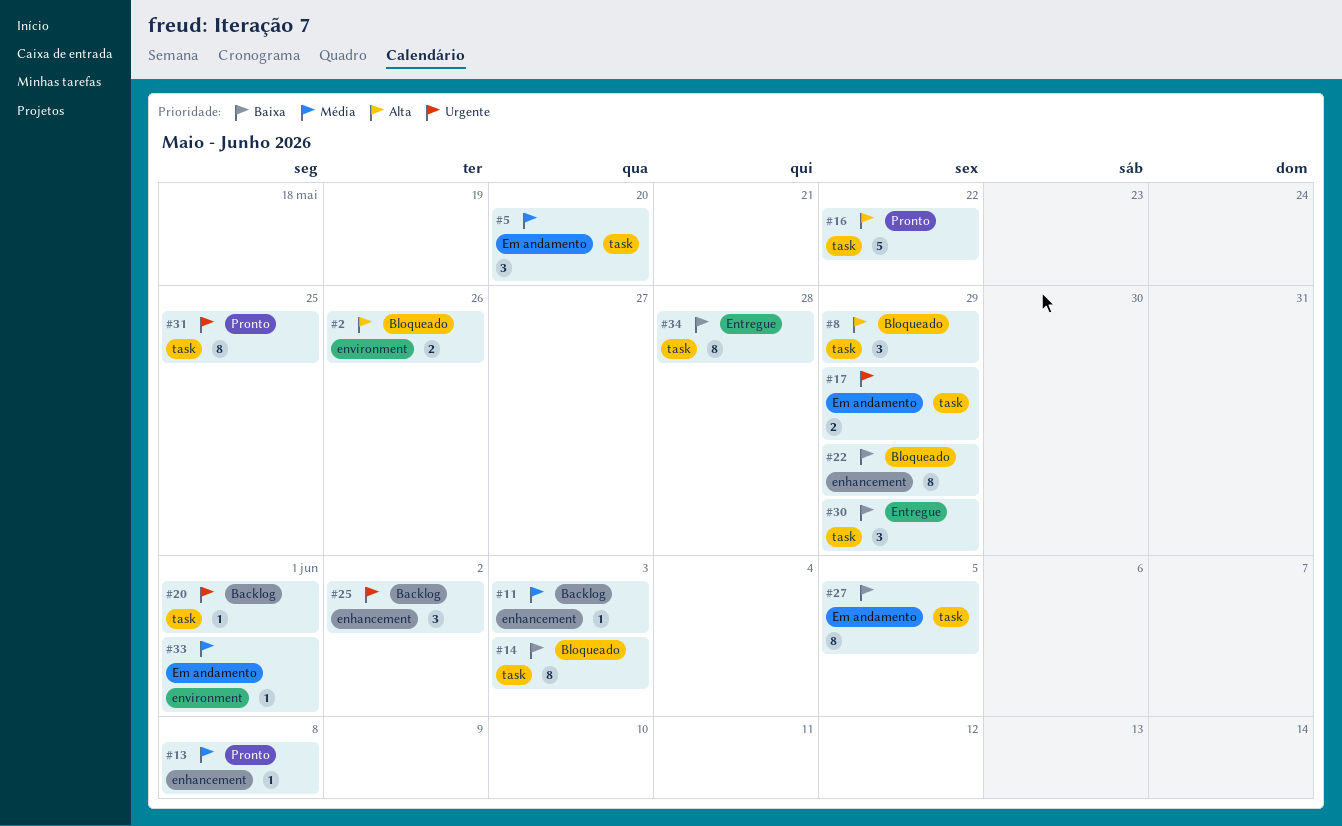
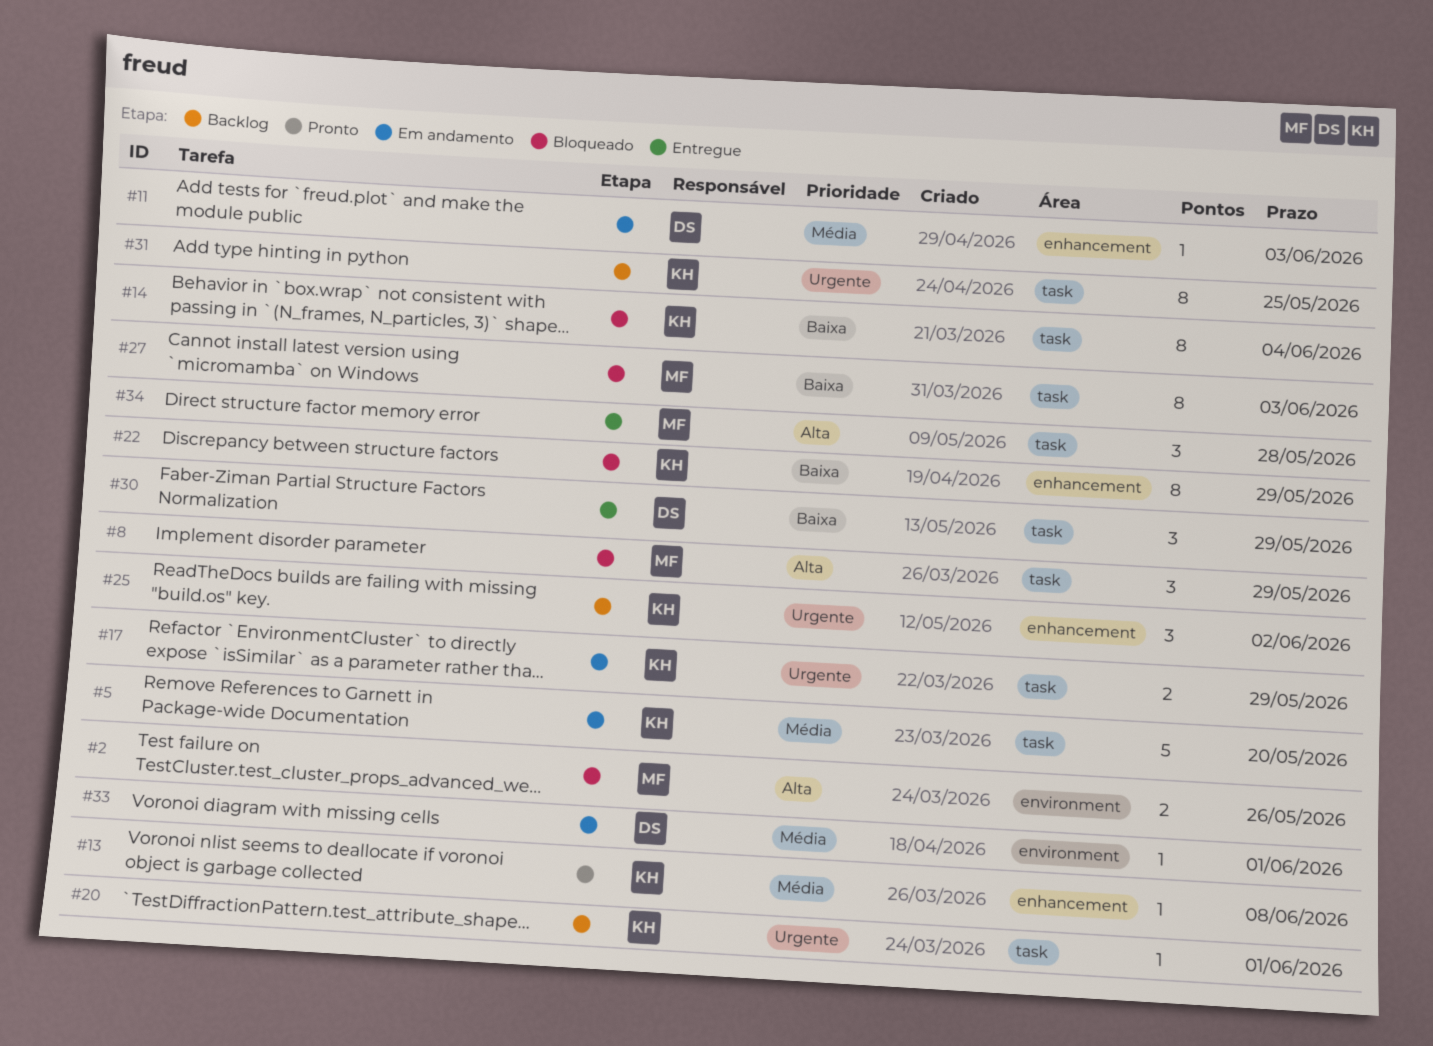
#5, estimate: 3 -> 5
#11, status: Backlog -> Em andamento
#14, due: Jun 3 -> Jun 4
#16: present -> none
#27, status: Em andamento -> Bloqueado
#27, due: Jun 5 -> Jun 3
#31, status: Pronto -> Backlog
#34, priority: Baixa -> Alta
#34, estimate: 8 -> 3

